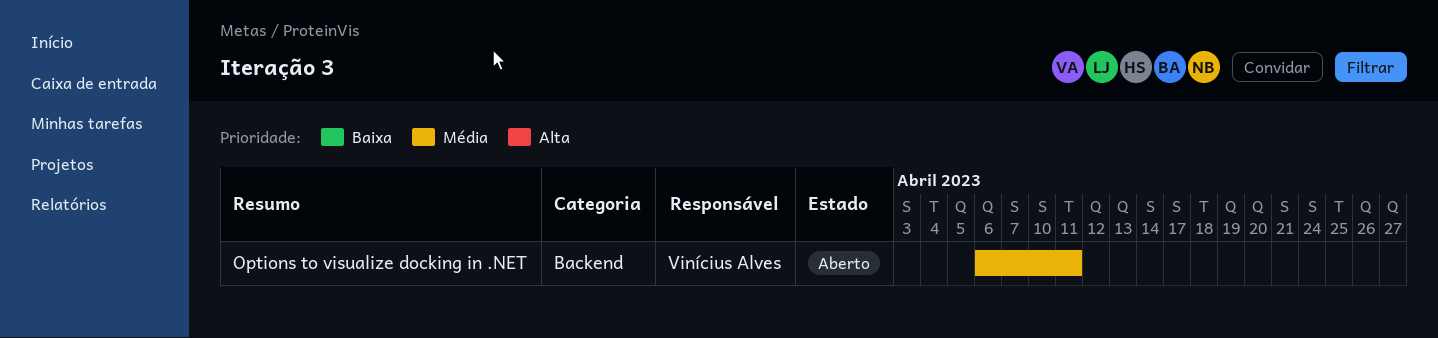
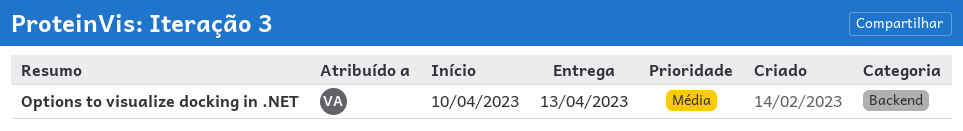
Options to visualize docking in .NET, start: Apr 6 -> Apr 10
Options to visualize docking in .NET, due: Apr 11 -> Apr 13

